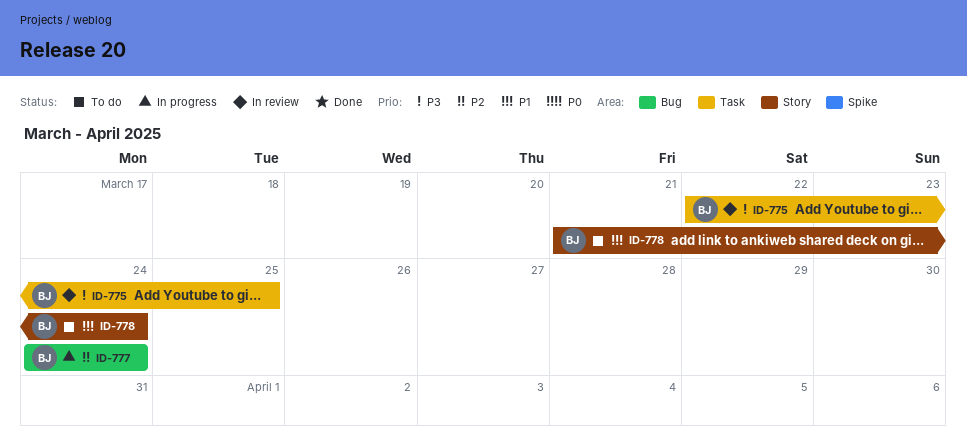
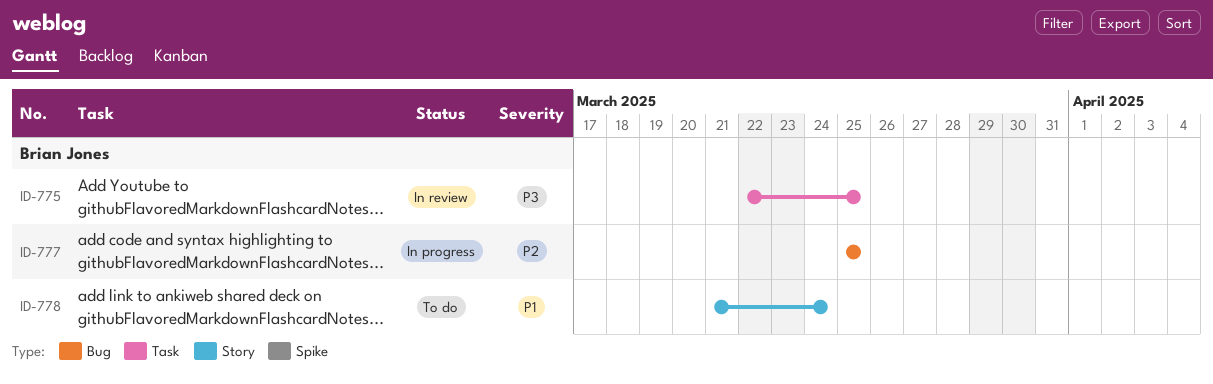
ID-777, start: Mar 24 -> Mar 25
ID-777, due: Mar 24 -> Mar 25

